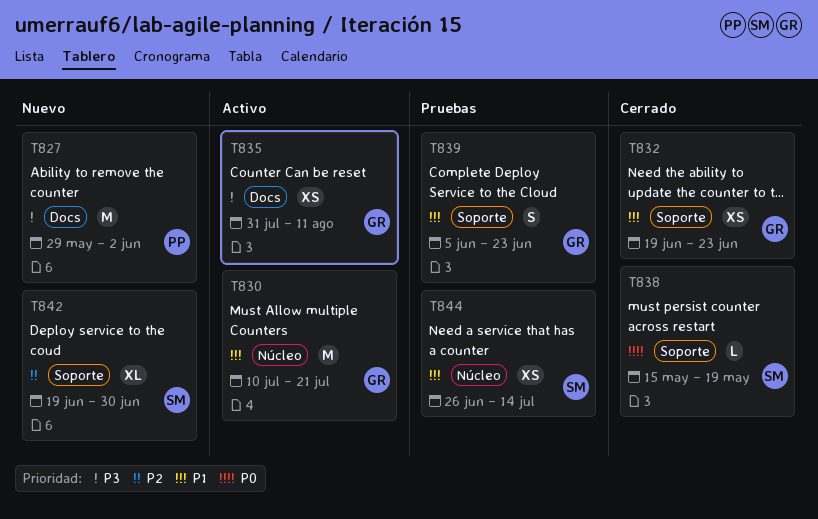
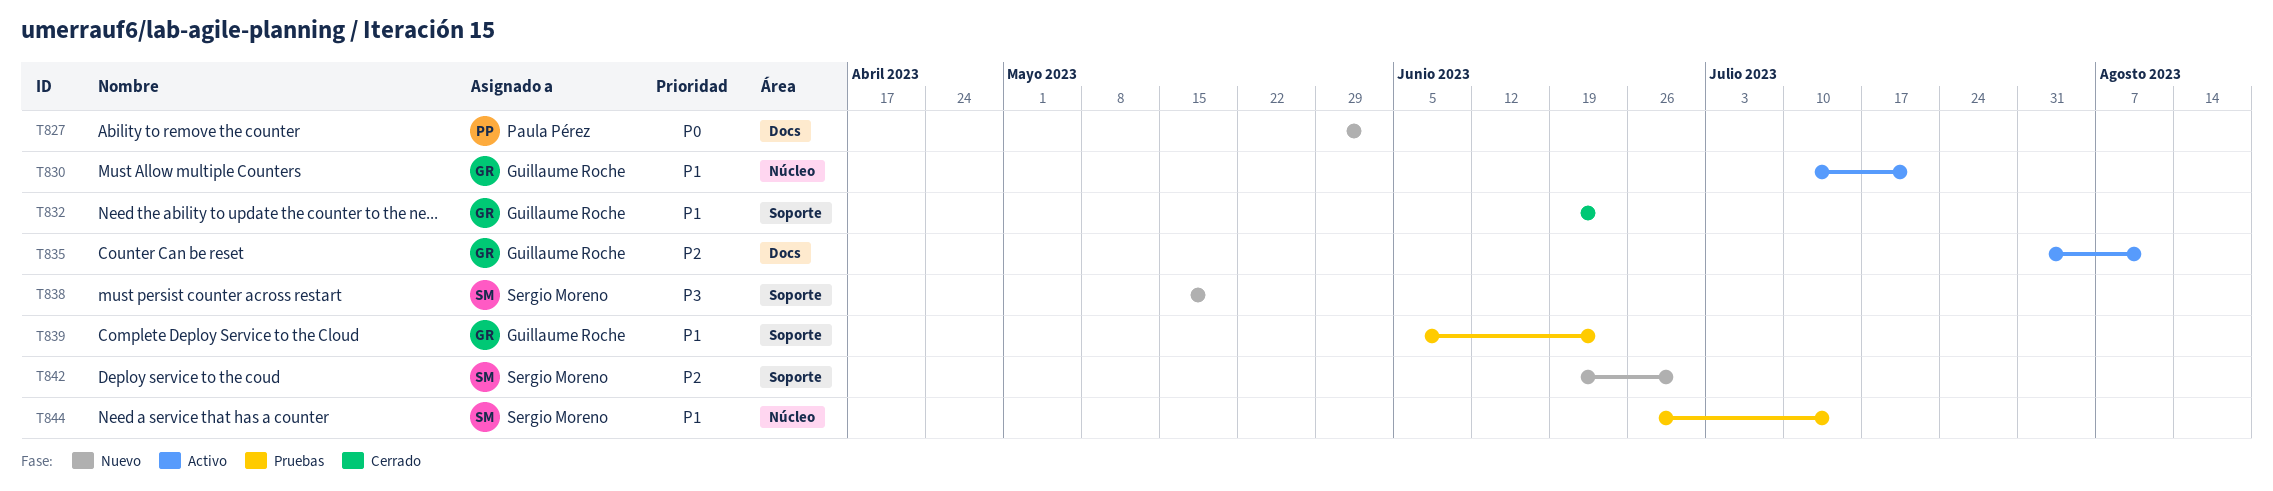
T827, priority: P3 -> P0
T835, priority: P3 -> P2
T838, status: Cerrado -> Nuevo
T838, priority: P0 -> P3

